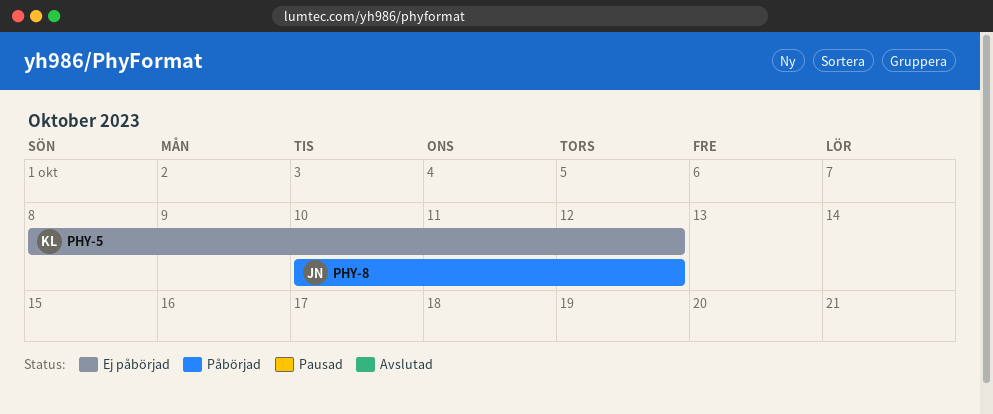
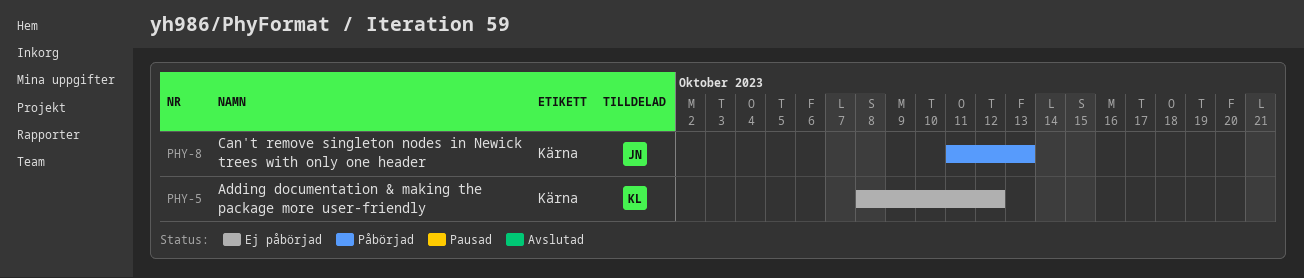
PHY-8, start: Oct 10 -> Oct 11
PHY-8, due: Oct 12 -> Oct 13

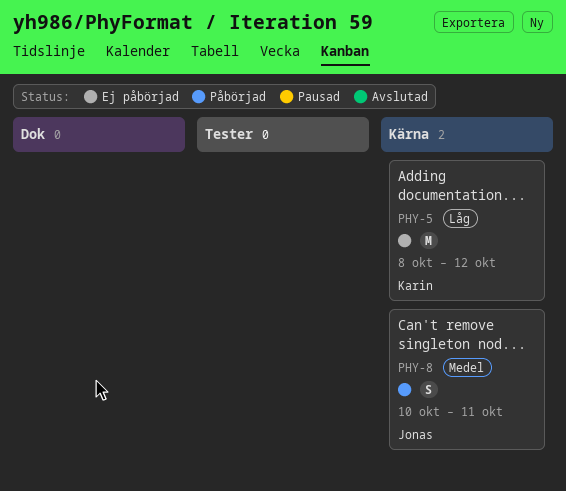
PHY-8, start: Oct 11 -> Oct 10
PHY-8, due: Oct 13 -> Oct 11

